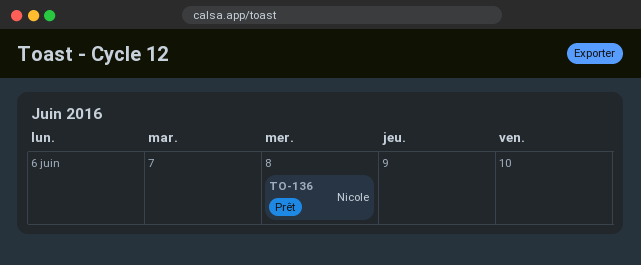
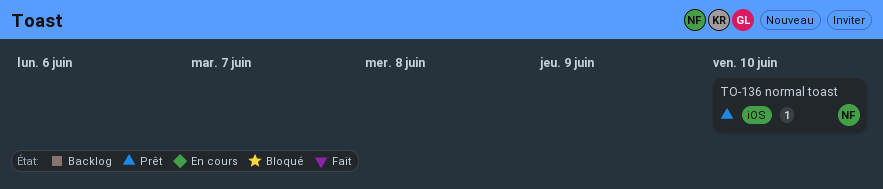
TO-136, due: Jun 8 -> Jun 10

